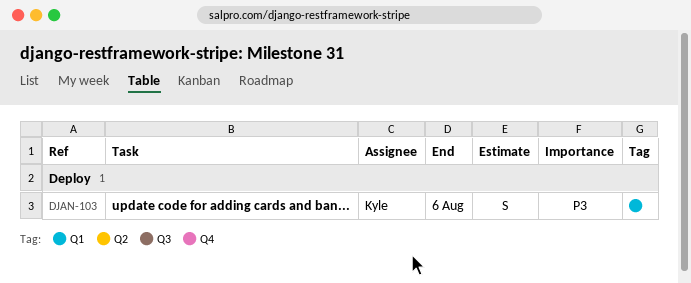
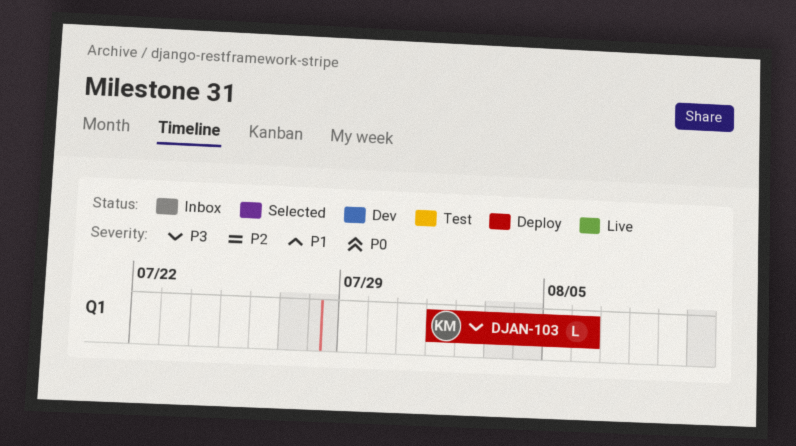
DJAN-103, estimate: S -> L

